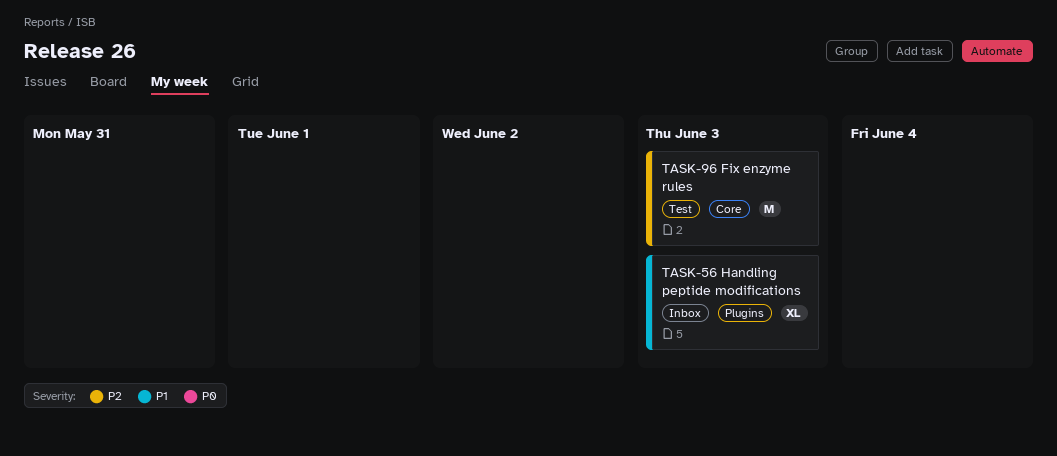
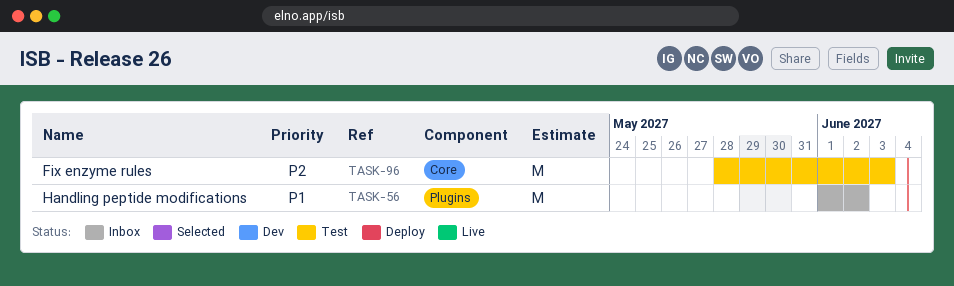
TASK-56, estimate: XL -> M
TASK-56, due: Jun 3 -> Jun 2

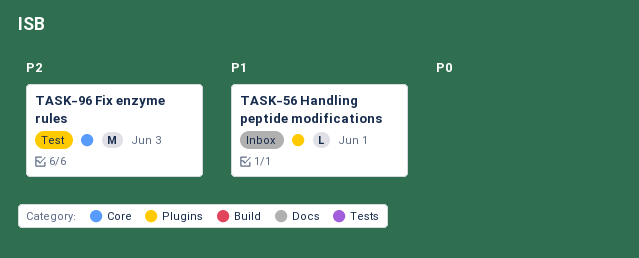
TASK-56, estimate: M -> L
TASK-56, due: Jun 2 -> Jun 1

